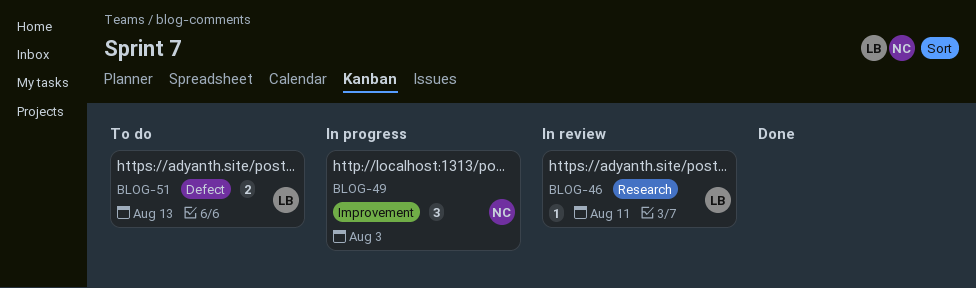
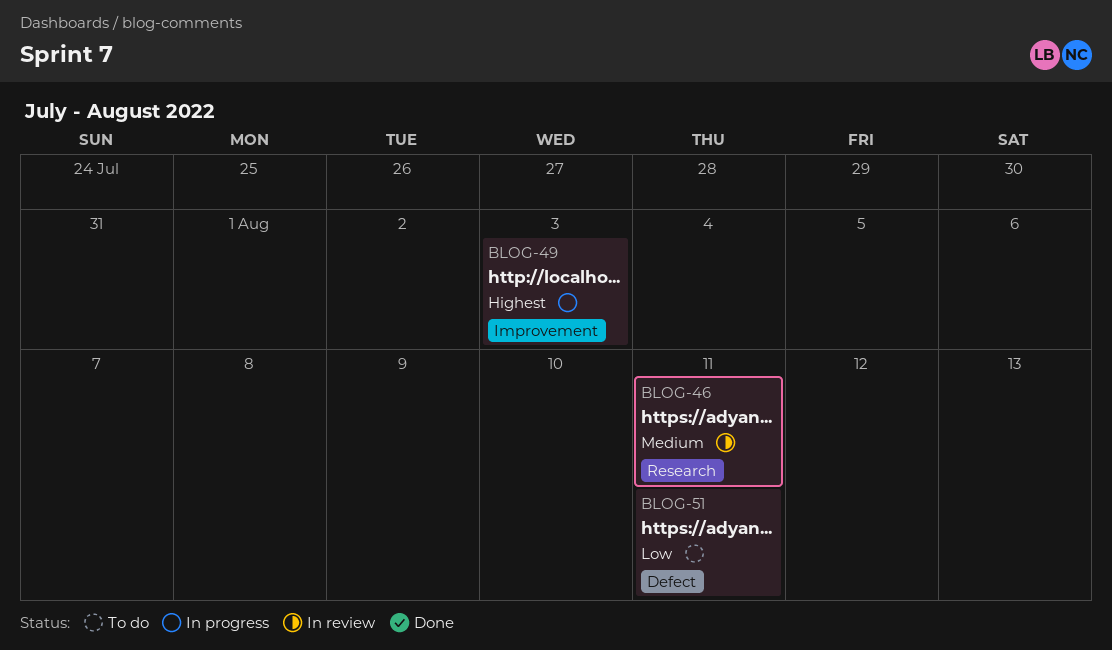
BLOG-51, due: Aug 13 -> Aug 11

